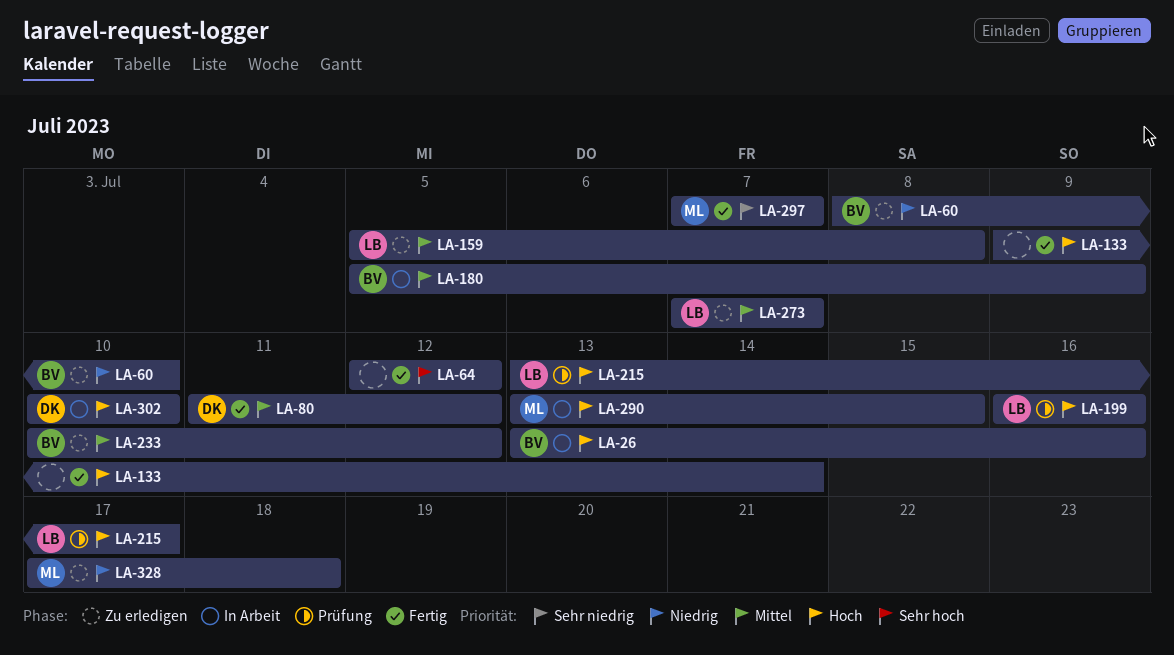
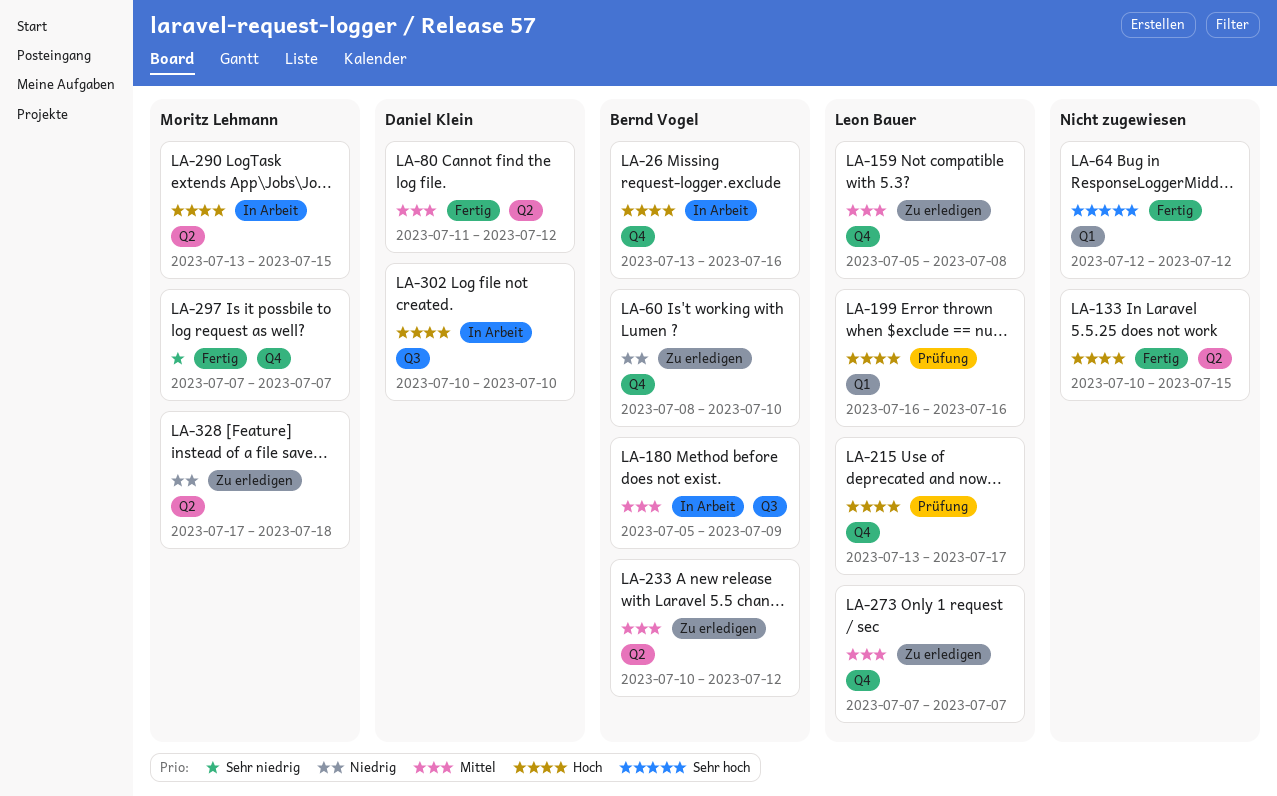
LA-133, start: Jul 9 -> Jul 10
LA-133, due: Jul 14 -> Jul 15

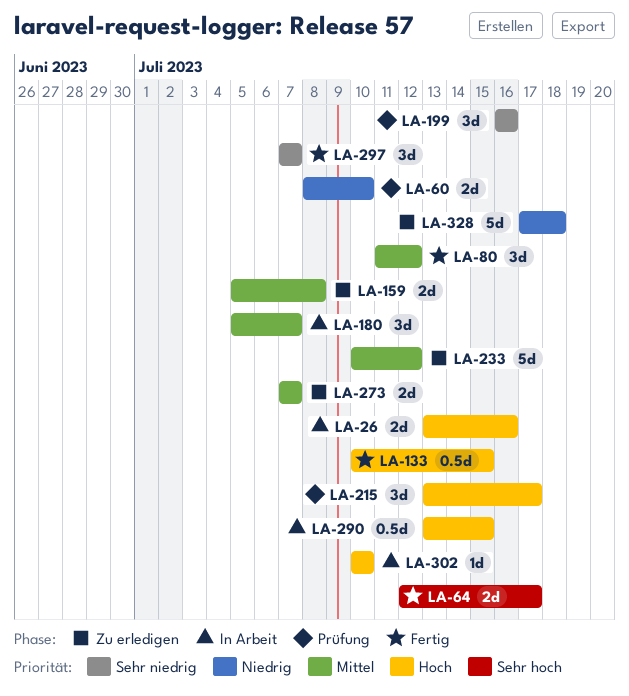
LA-60, status: Zu erledigen -> Prüfung
LA-64, due: Jul 12 -> Jul 17
LA-180, due: Jul 9 -> Jul 7
LA-199, priority: Hoch -> Sehr niedrig

